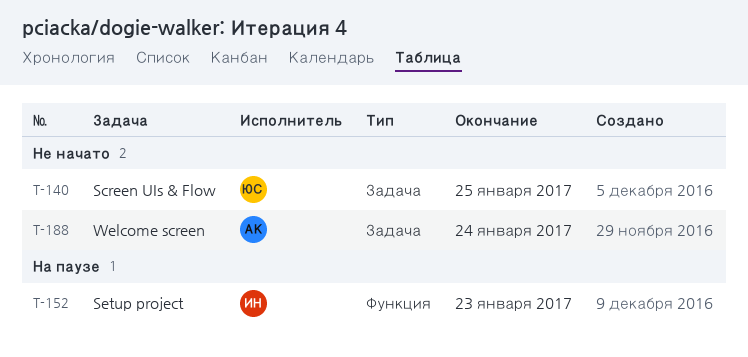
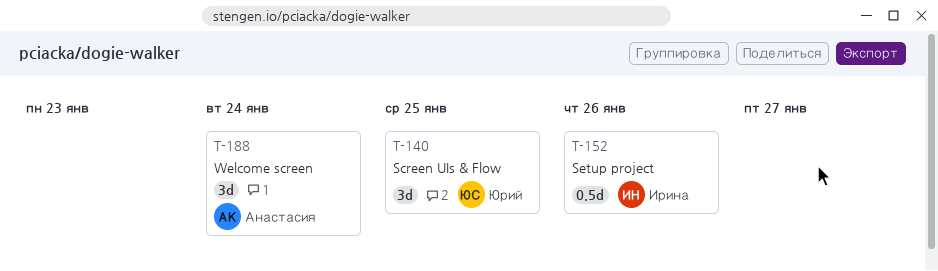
T-152, due: Jan 23 -> Jan 26

